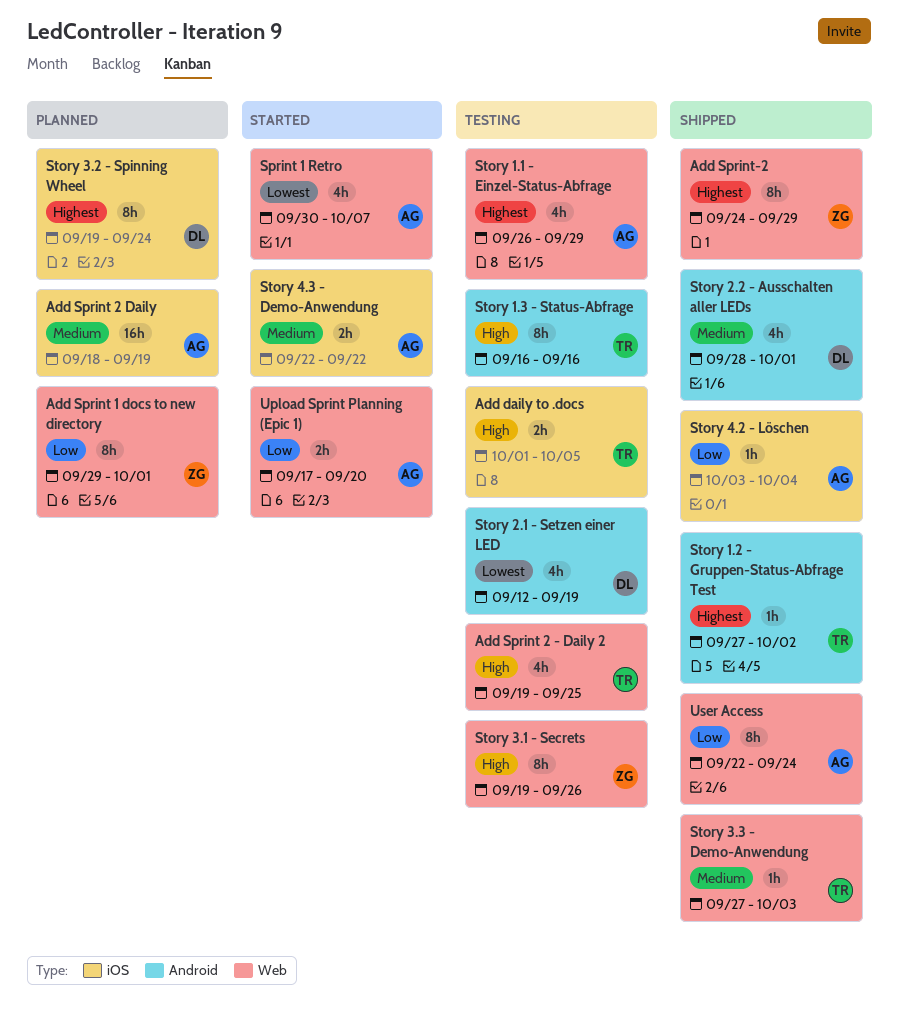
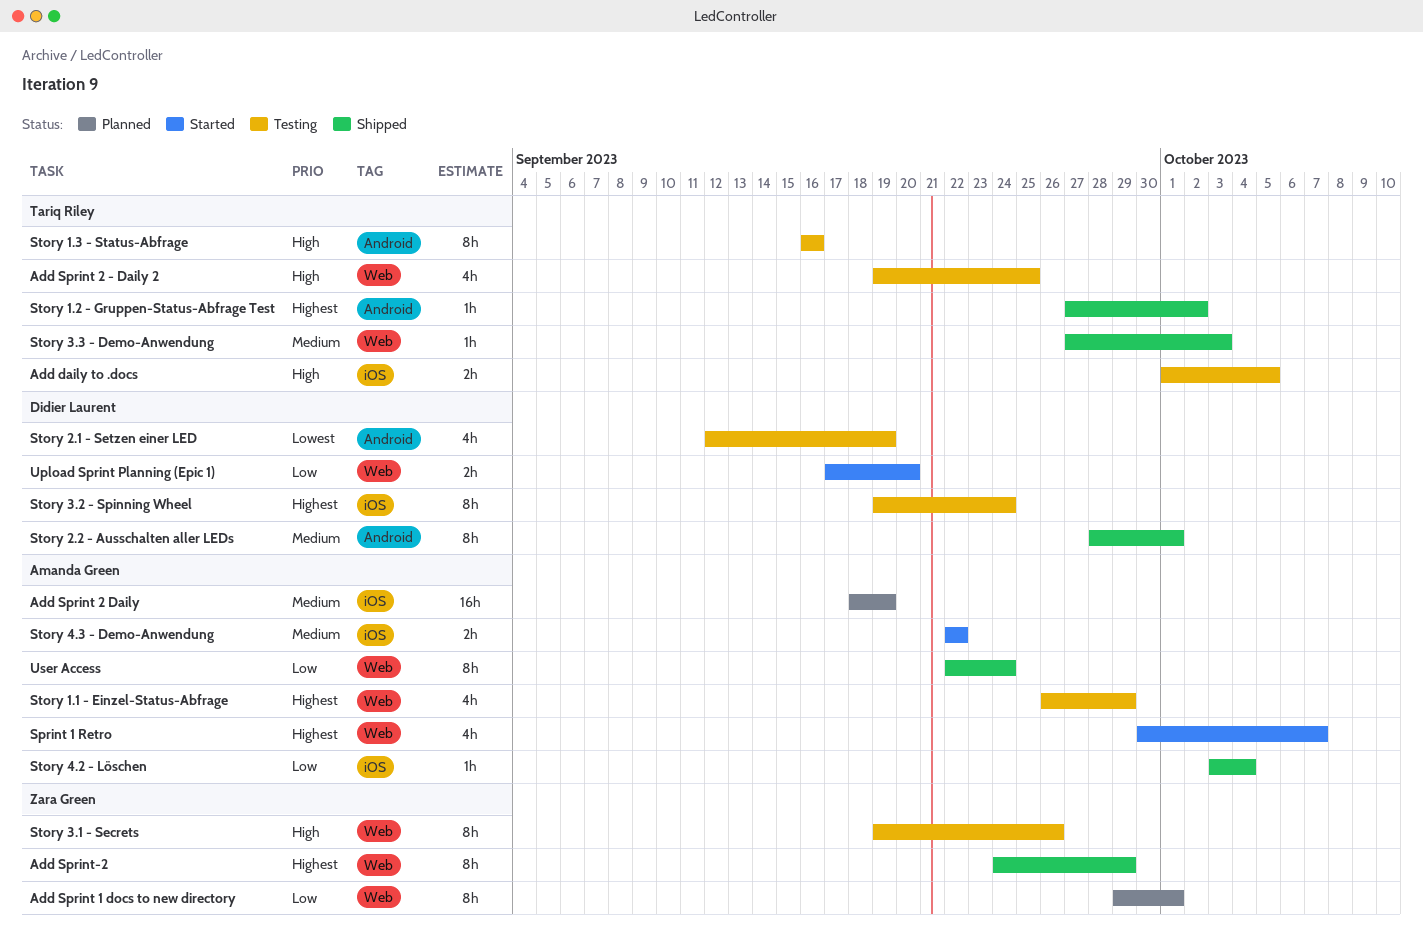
Sprint 1 Retro, priority: Lowest -> Highest
Story 2.2 - Ausschalten aller LEDs, estimate: 4h -> 8h
Story 3.2 - Spinning Wheel, status: Planned -> Testing
Upload Sprint Planning (Epic 1), owner: Amanda Green -> Didier Laurent

